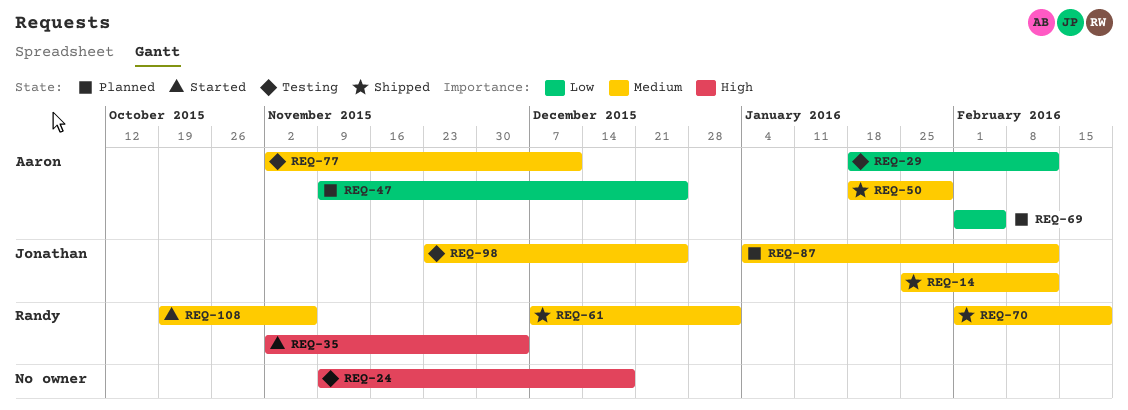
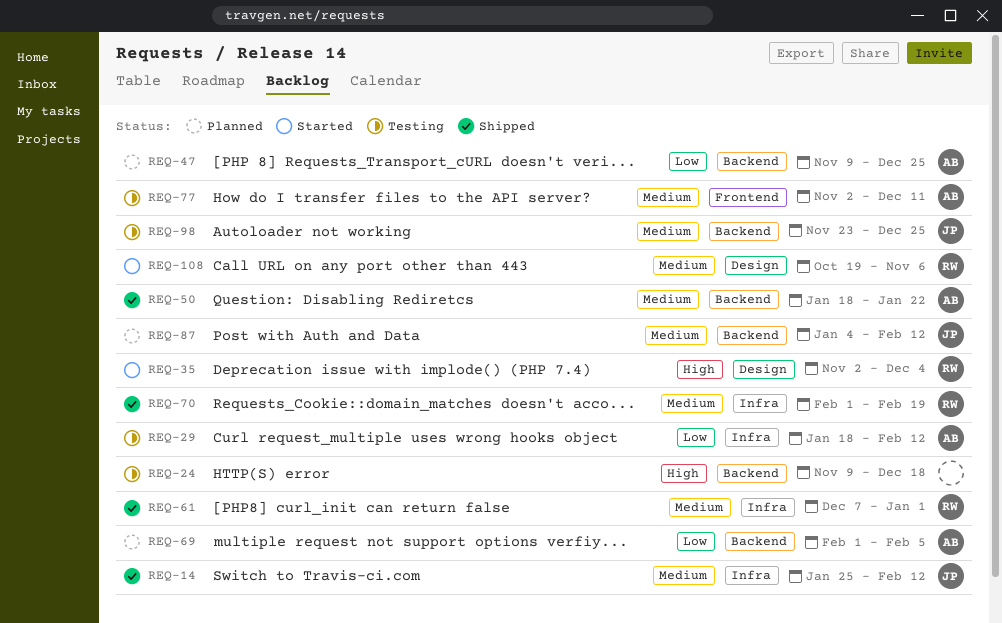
REQ-50, due: Jan 29 -> Jan 22

